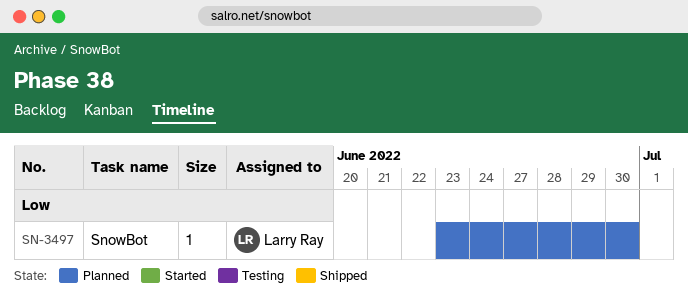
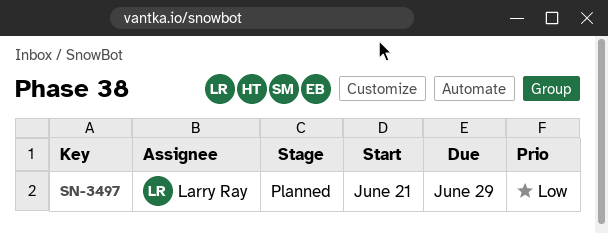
SN-3497, start: Jun 23 -> Jun 21
SN-3497, due: Jun 30 -> Jun 29

